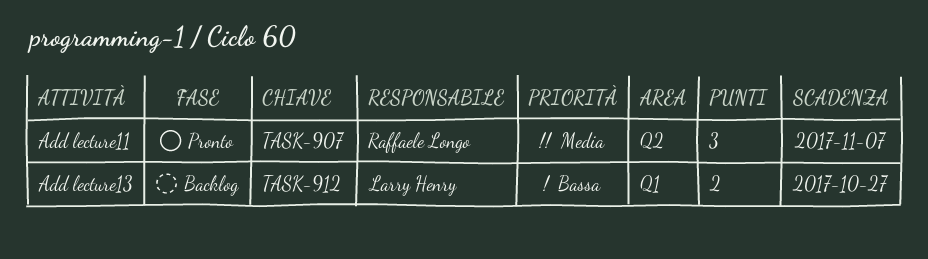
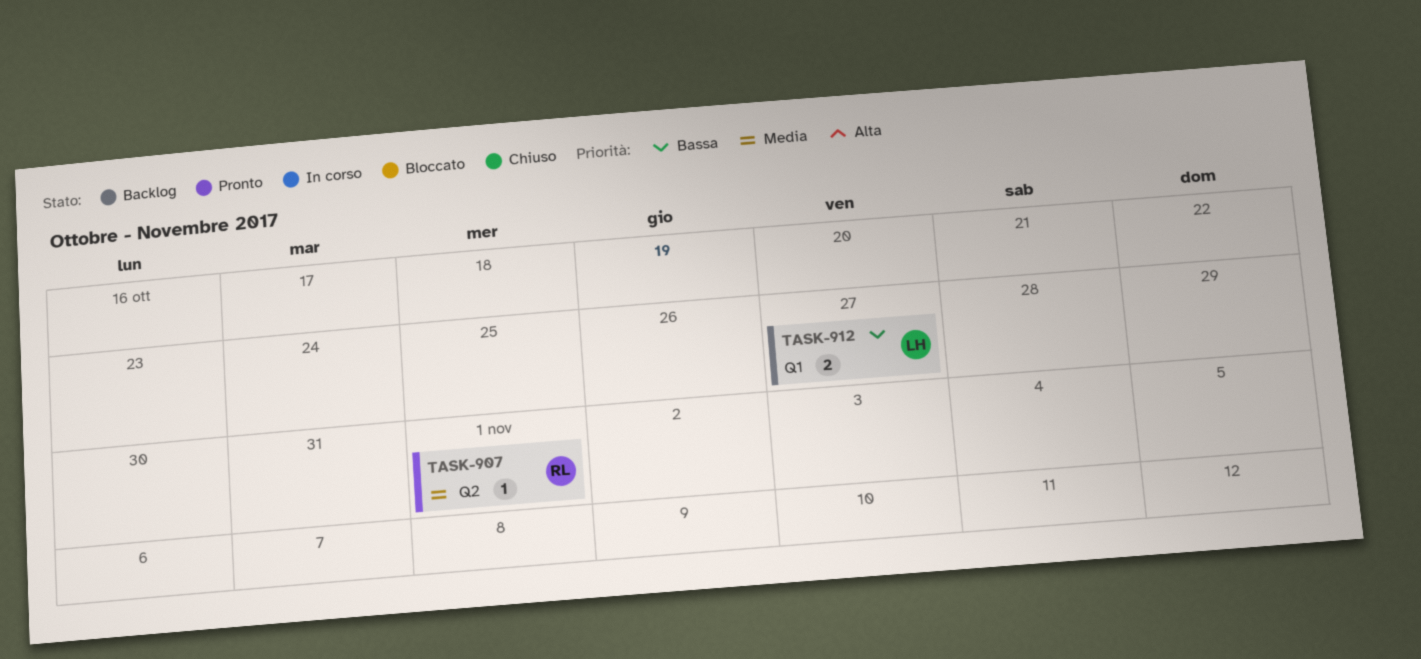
TASK-907, estimate: 3 -> 1
TASK-907, due: Nov 7 -> Nov 1

